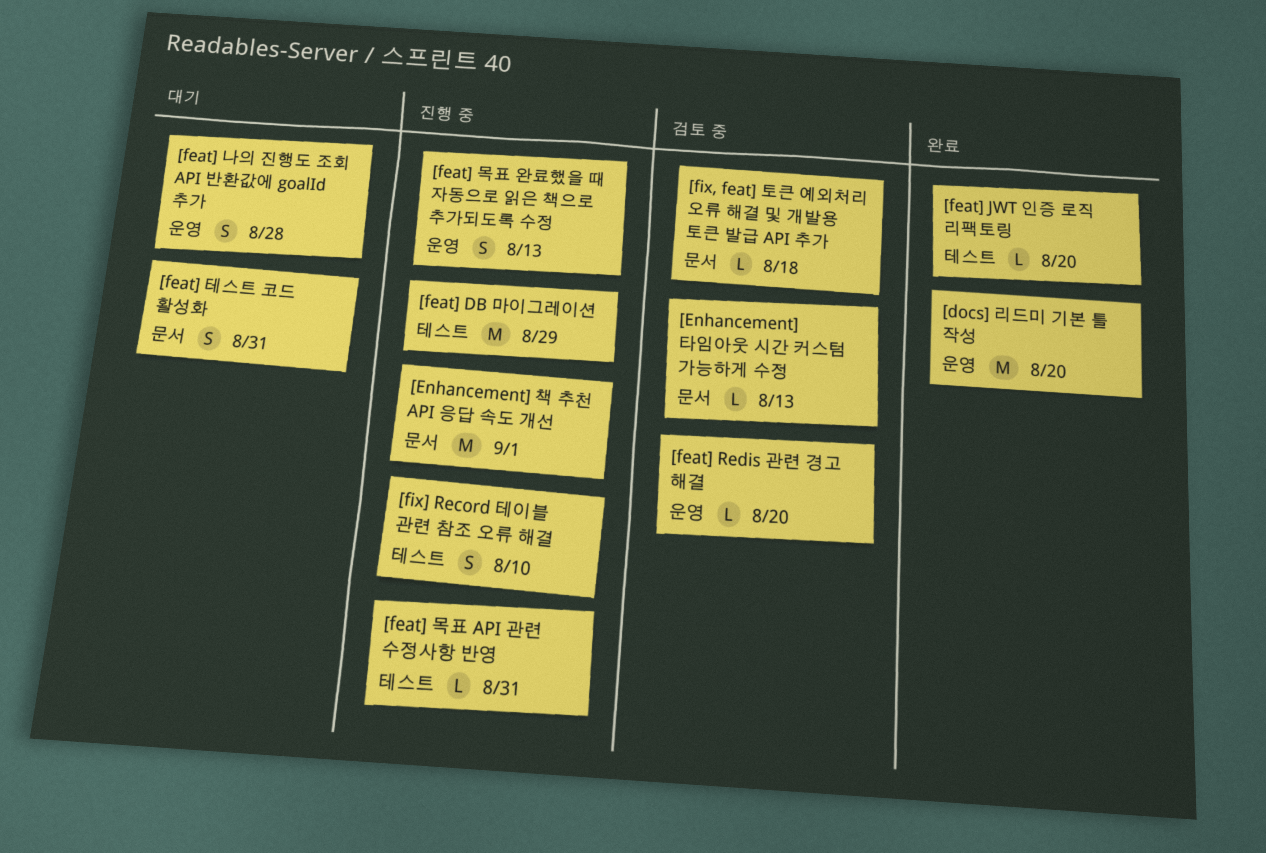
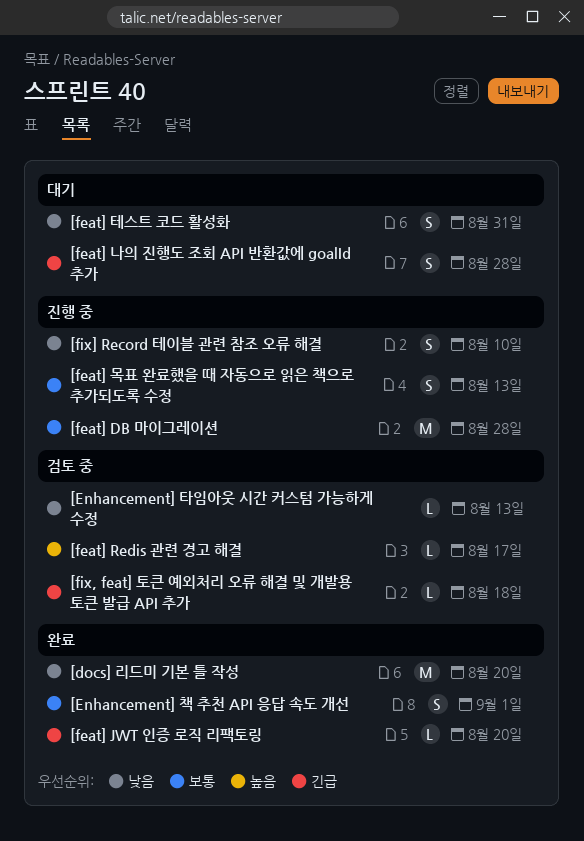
[Enhancement] 책 추천 API 응답 속도 개선, status: 진행 중 -> 완료
[Enhancement] 책 추천 API 응답 속도 개선, estimate: M -> S
[feat] DB 마이그레이션, due: Aug 29 -> Aug 28
[feat] Redis 관련 경고 해결, due: Aug 20 -> Aug 17
[feat] 목표 API 관련 수정사항 반영: present -> none

